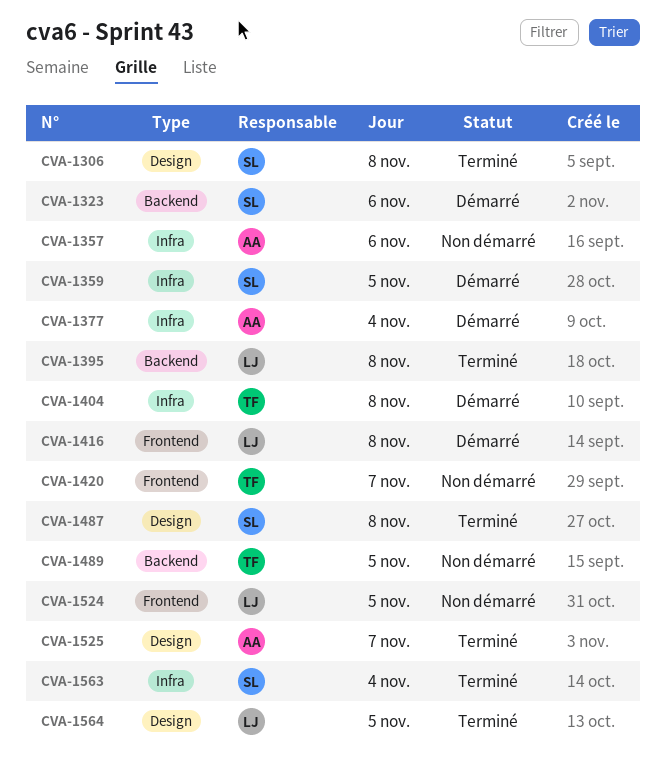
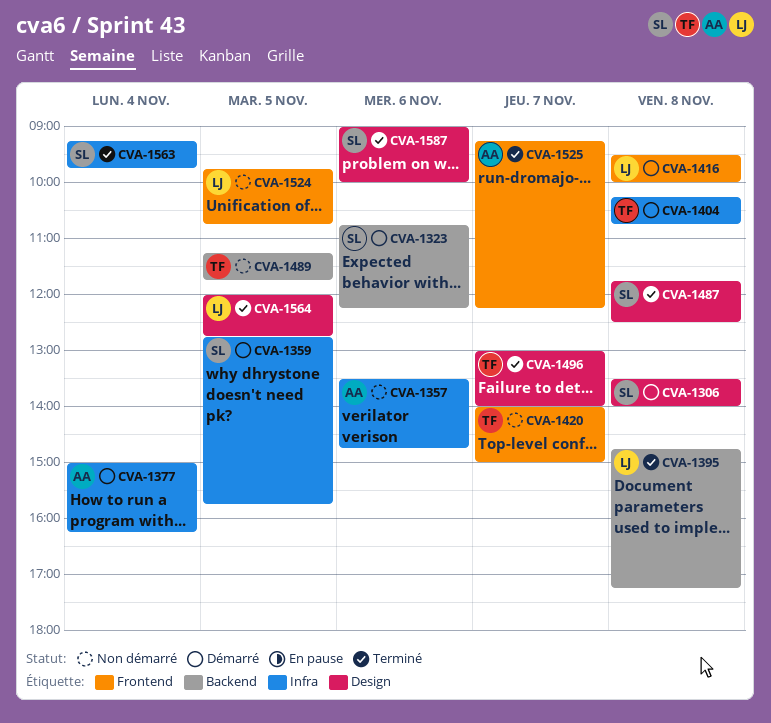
CVA-1306, status: Terminé -> Démarré
CVA-1496: none -> present
CVA-1525, label: Design -> Frontend
CVA-1587: none -> present

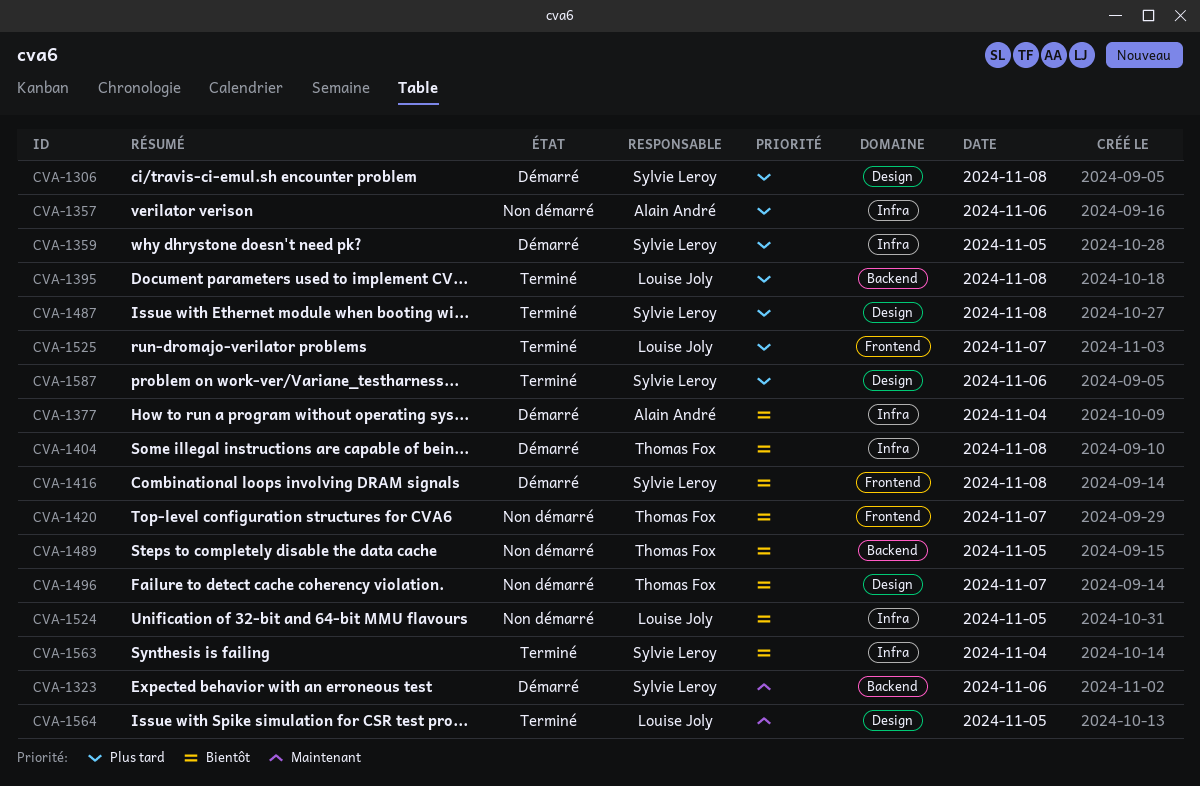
CVA-1416, owner: Louise Joly -> Sylvie Leroy
CVA-1496, status: Terminé -> Non démarré
CVA-1524, label: Frontend -> Infra
CVA-1525, owner: Alain André -> Louise Joly

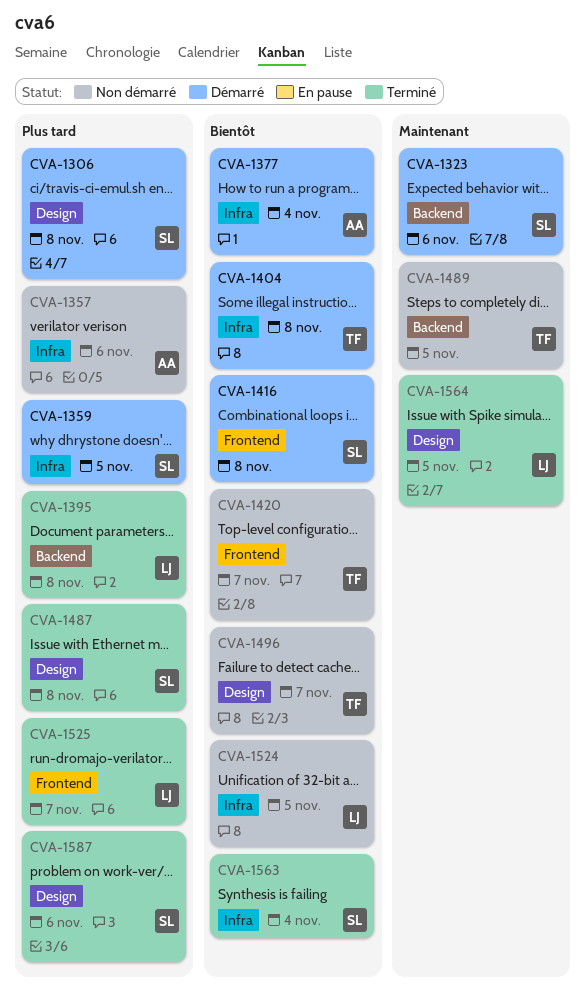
CVA-1489, priority: Bientôt -> Maintenant

